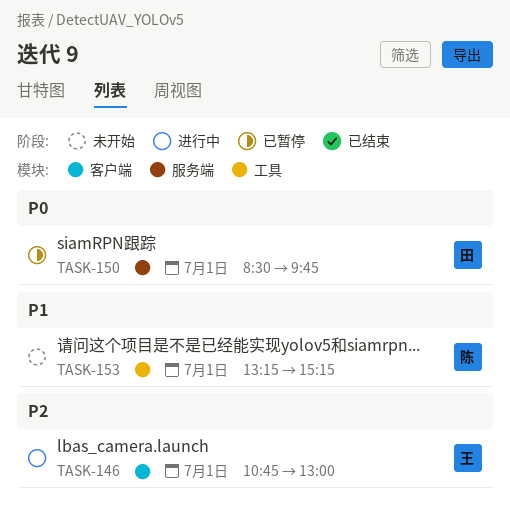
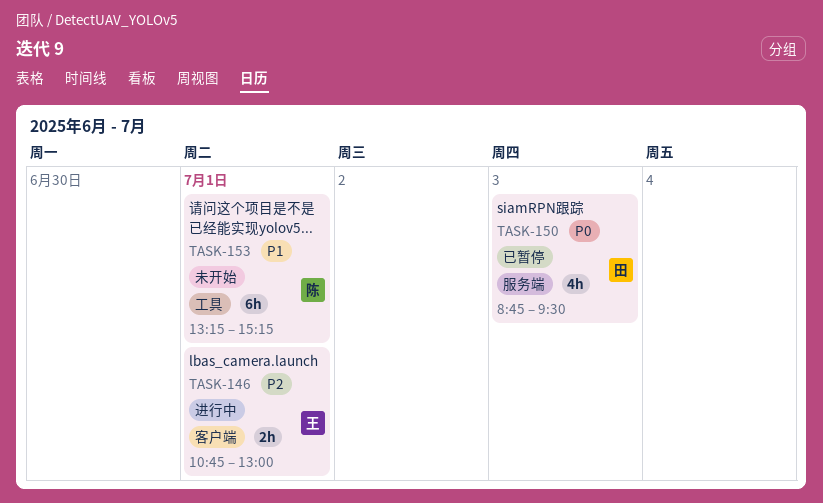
TASK-150, day: Jul 1 -> Jul 3
TASK-150, begins: 08:30 -> 08:45
TASK-150, ends: 09:45 -> 09:30

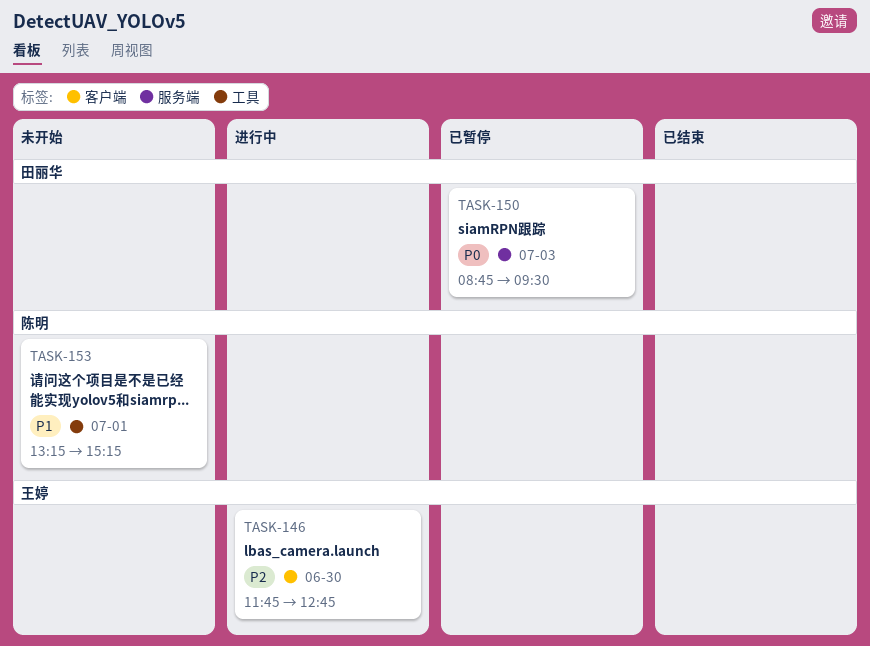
TASK-146, day: Jul 1 -> Jun 30
TASK-146, begins: 10:45 -> 11:45
TASK-146, ends: 13:00 -> 12:45

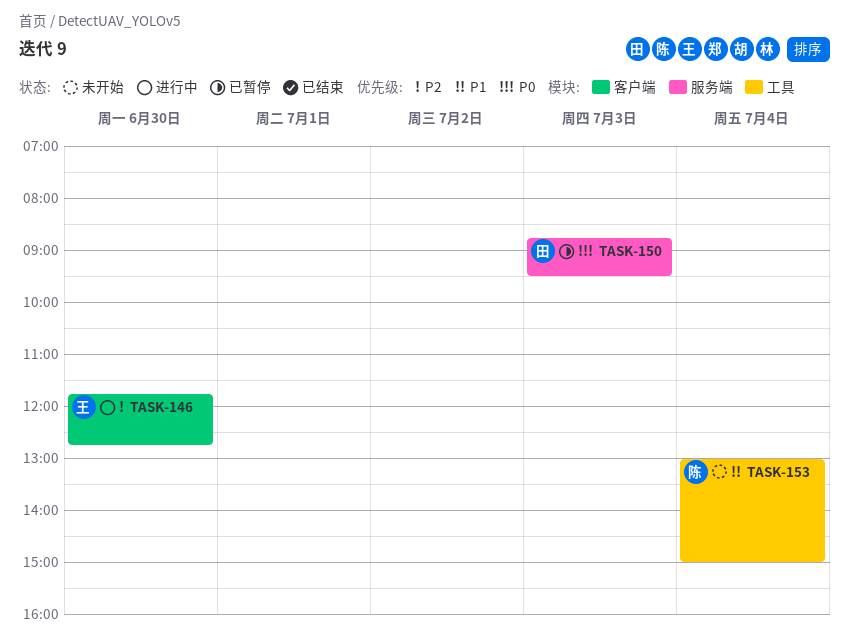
TASK-153, day: Jul 1 -> Jul 4
TASK-153, begins: 13:15 -> 13:00
TASK-153, ends: 15:15 -> 15:00

